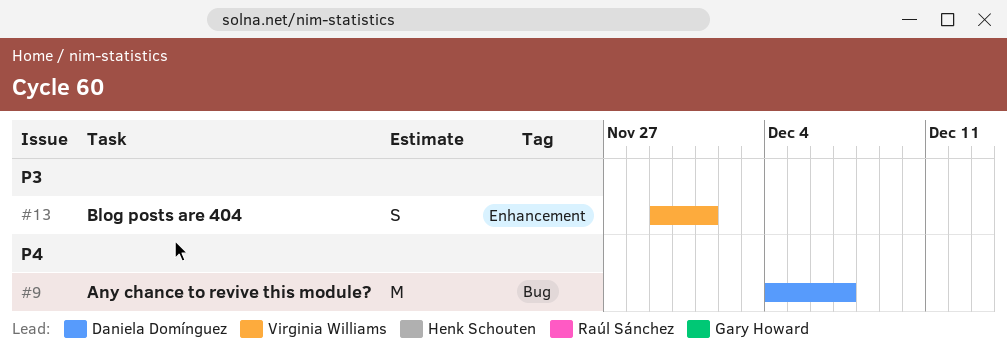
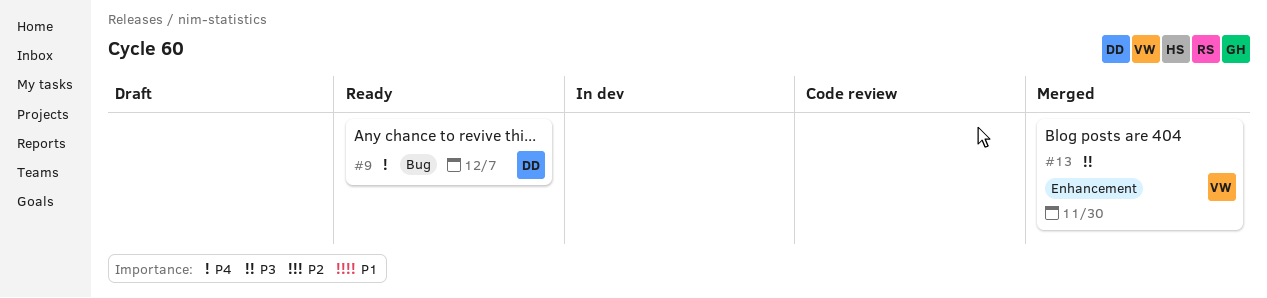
#13, due: Dec 1 -> Nov 30

